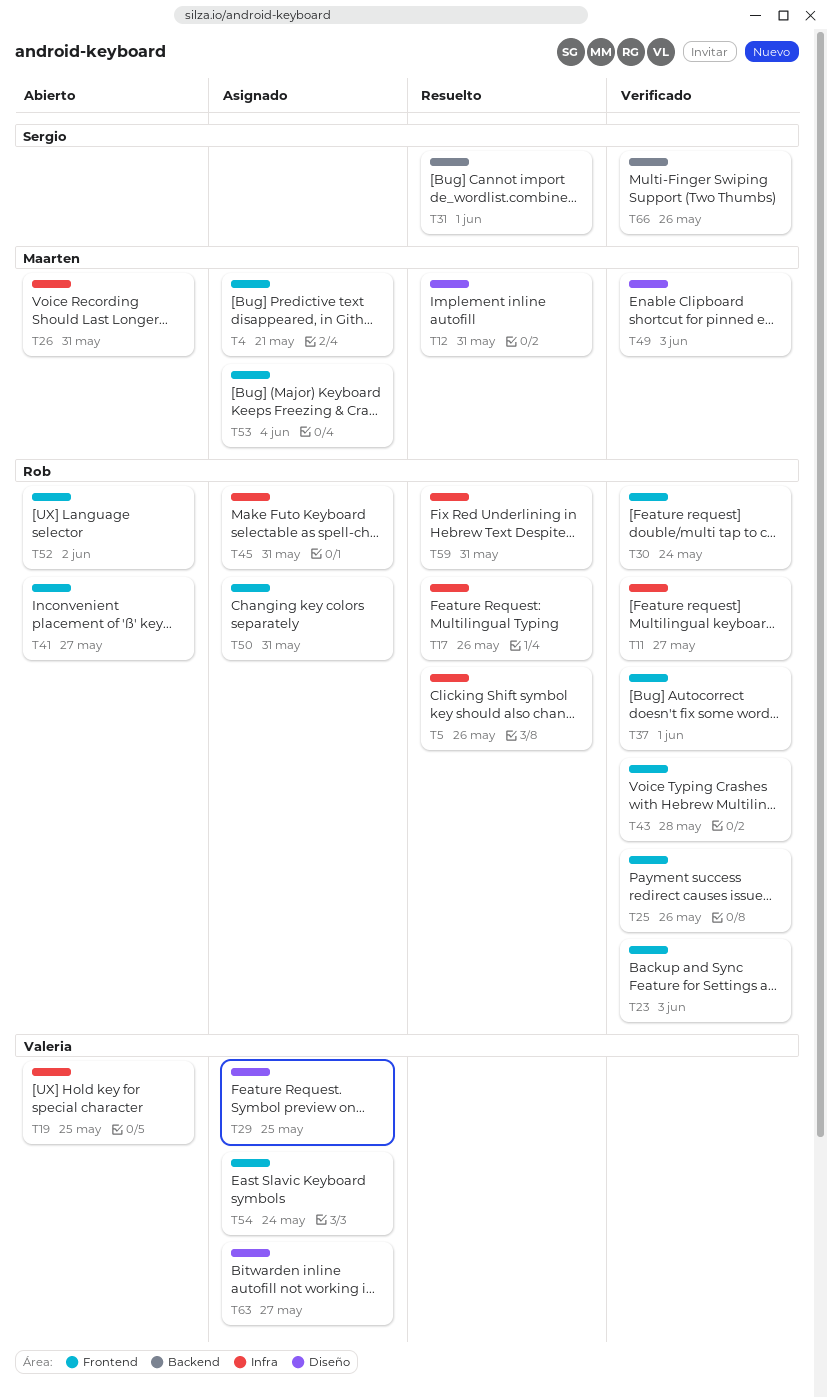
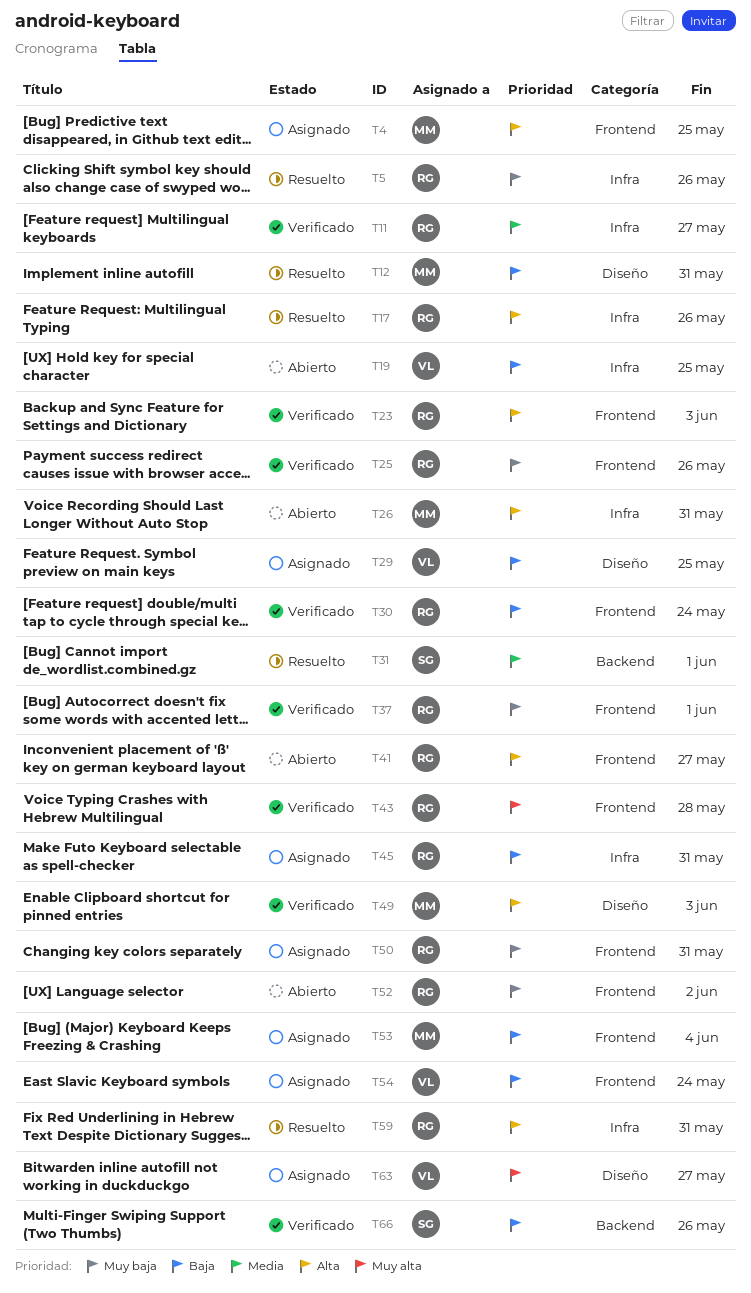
T4, due: May 21 -> May 25

